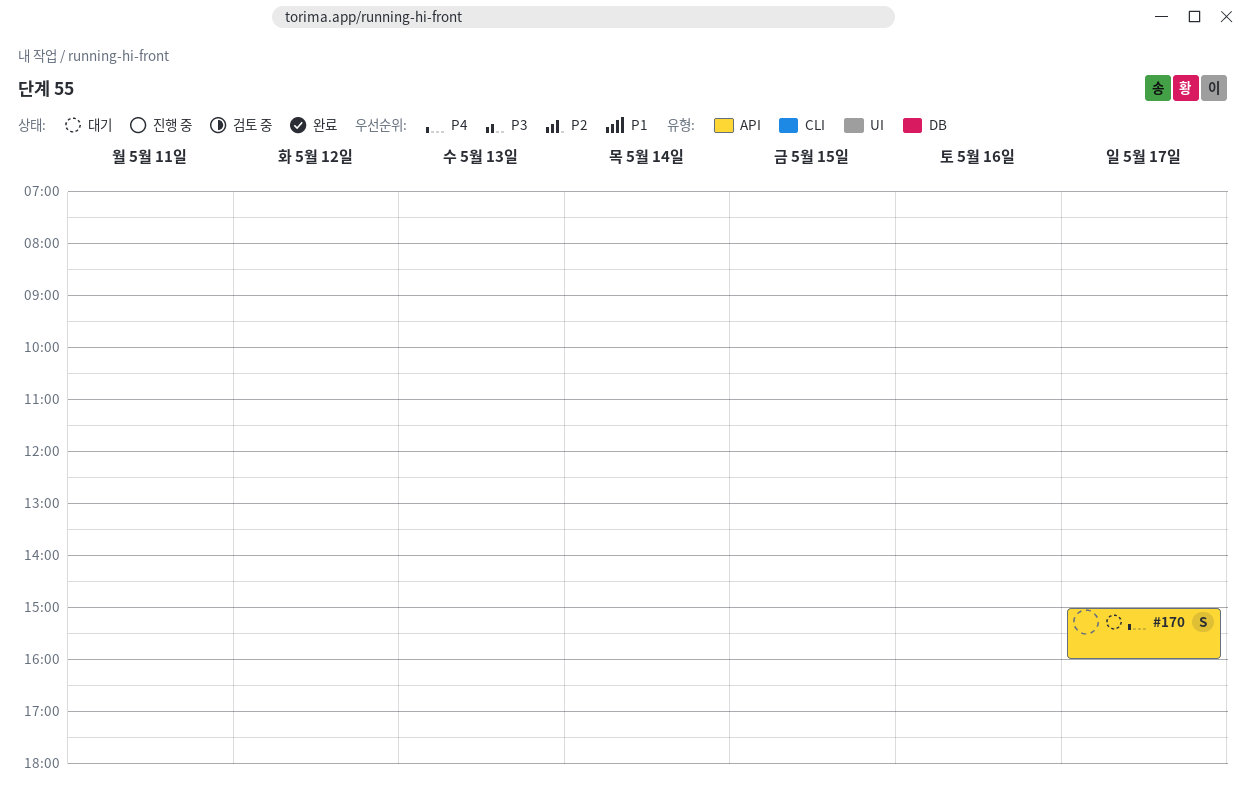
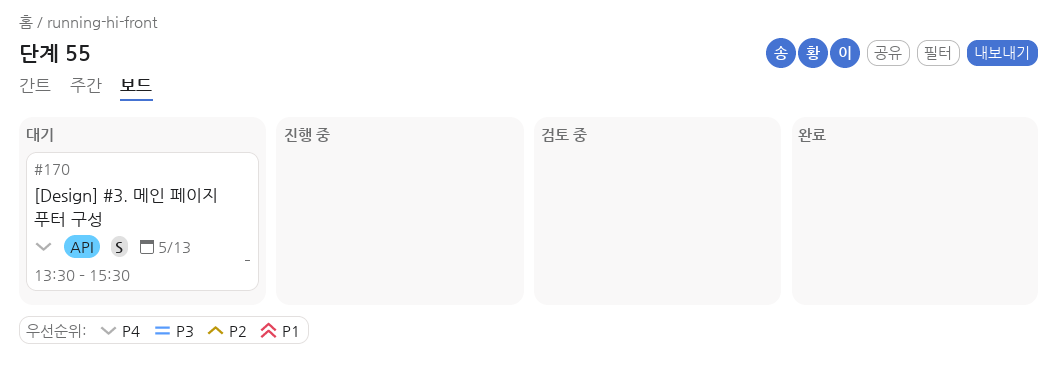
#170, day: May 17 -> May 13
#170, begins: 15:00 -> 13:30
#170, ends: 16:00 -> 15:30

